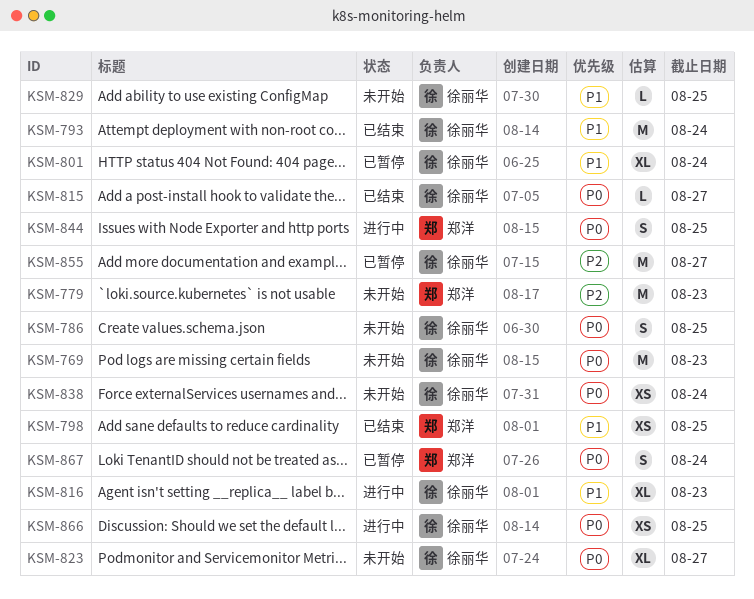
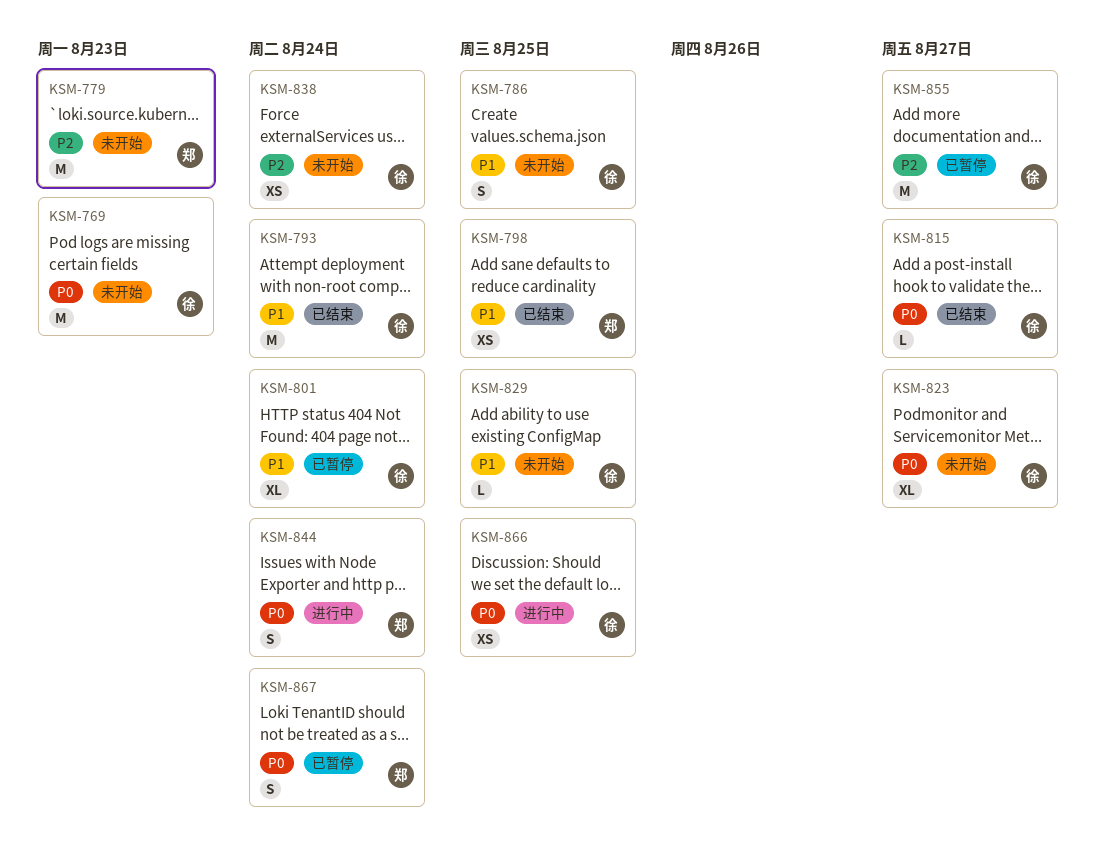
KSM-786, priority: P0 -> P1
KSM-816: present -> none
KSM-838, priority: P0 -> P2
KSM-844, due: Aug 25 -> Aug 24

